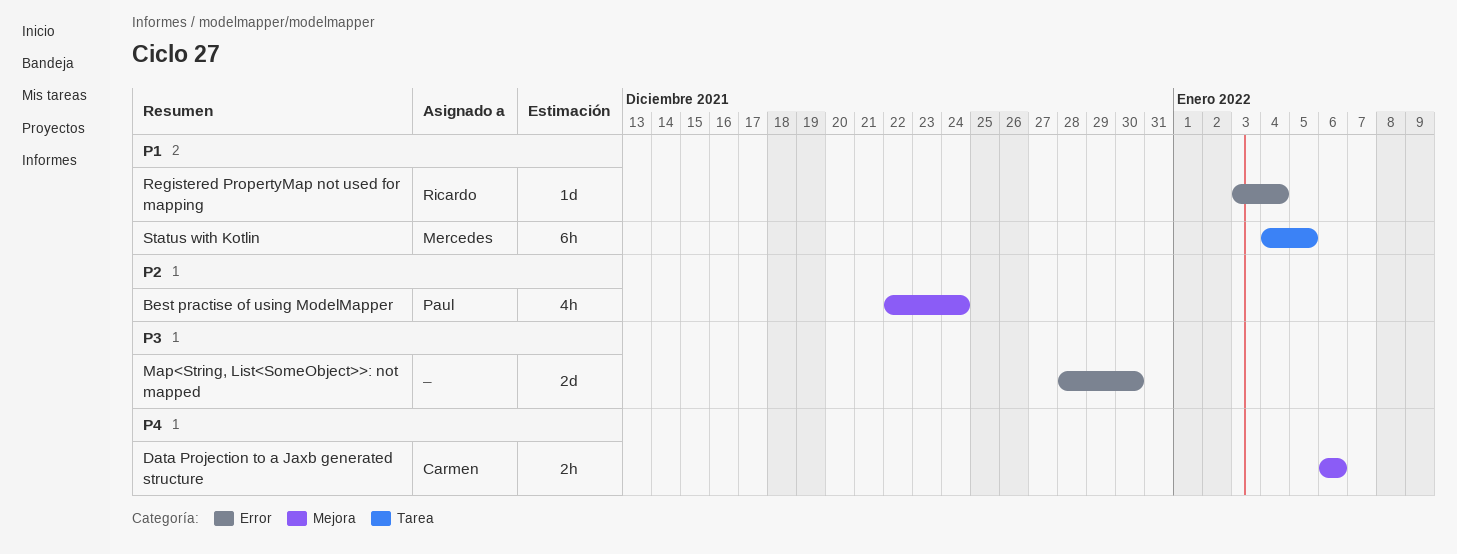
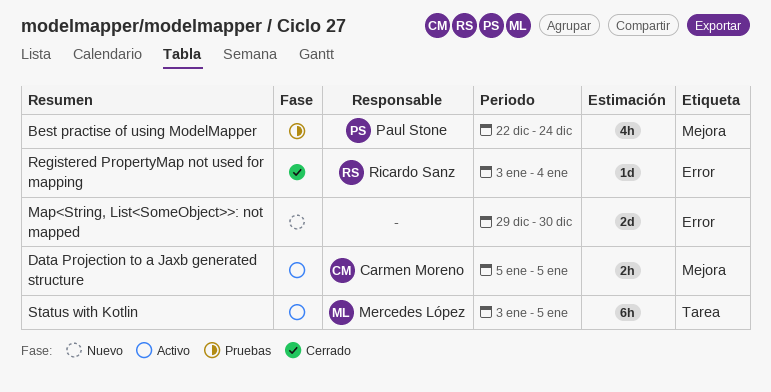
Data Projection to a Jaxb generated structure, start: Jan 6 -> Jan 5
Data Projection to a Jaxb generated structure, due: Jan 6 -> Jan 5
Map<String, List<SomeObject>>: not mapped, start: Dec 28 -> Dec 29
Status with Kotlin, start: Jan 4 -> Jan 3

